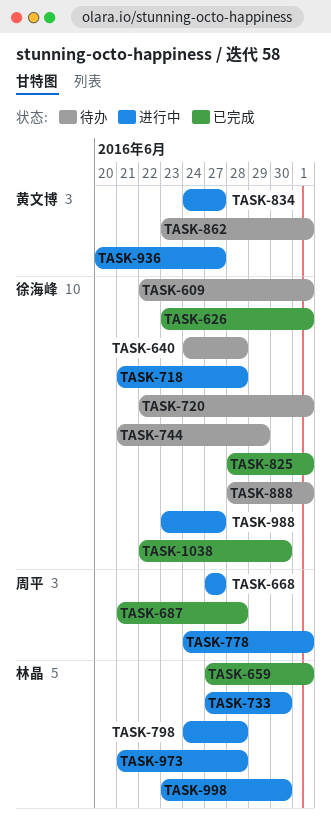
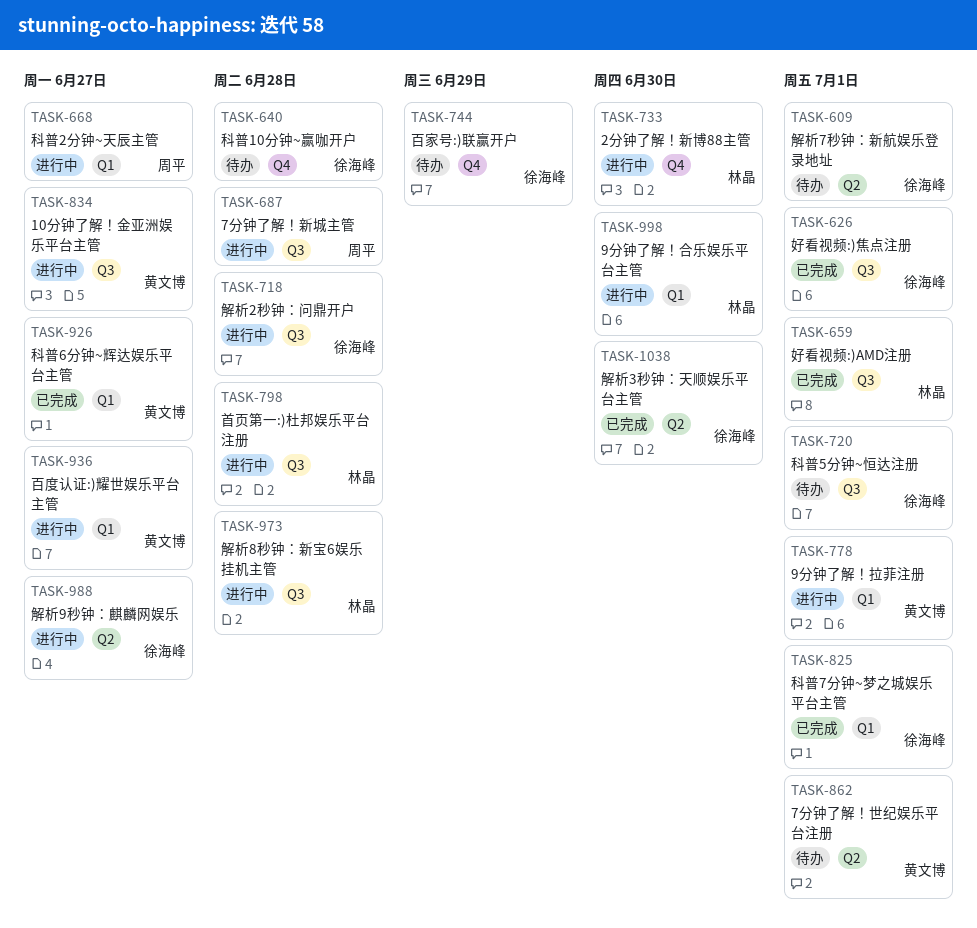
TASK-687, status: 已完成 -> 进行中
TASK-778, owner: 周平 -> 黄文博
TASK-888: present -> none
TASK-926: none -> present

